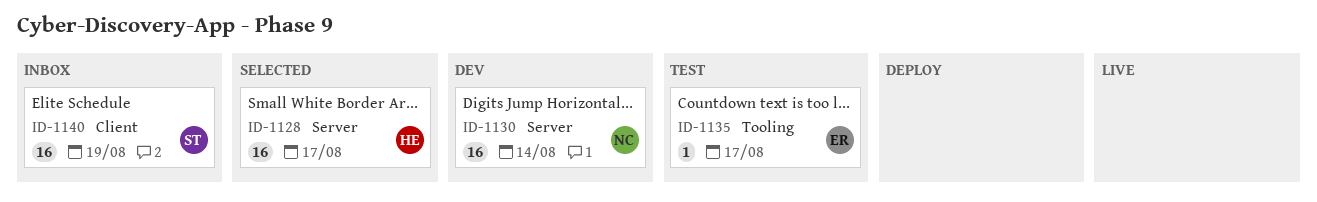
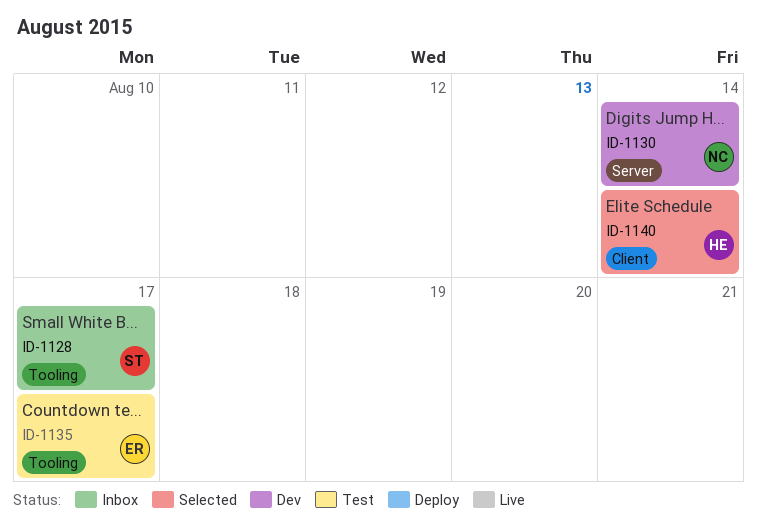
ID-1128, status: Selected -> Inbox
ID-1128, owner: HE -> ST
ID-1128, label: Server -> Tooling
ID-1140, status: Inbox -> Selected
ID-1140, owner: ST -> HE
ID-1140, due: Aug 19 -> Aug 14

